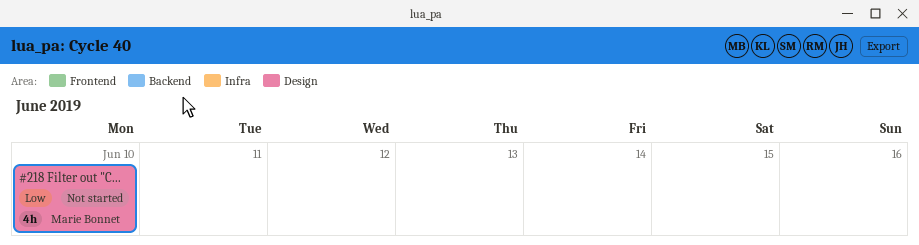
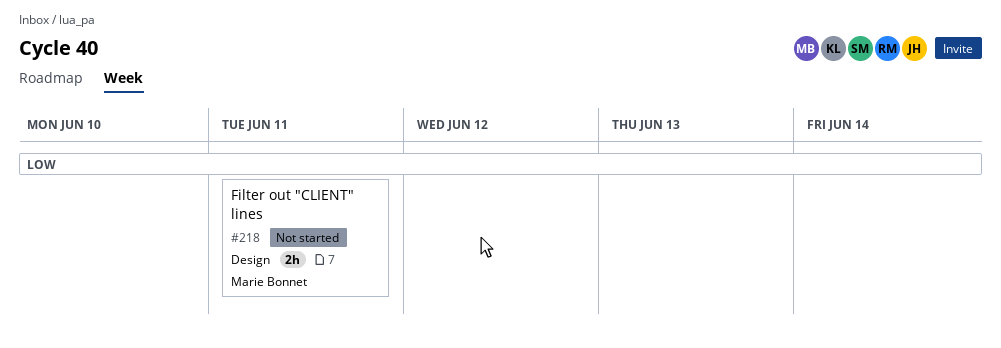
#218, estimate: 4h -> 2h
#218, due: Jun 10 -> Jun 11

